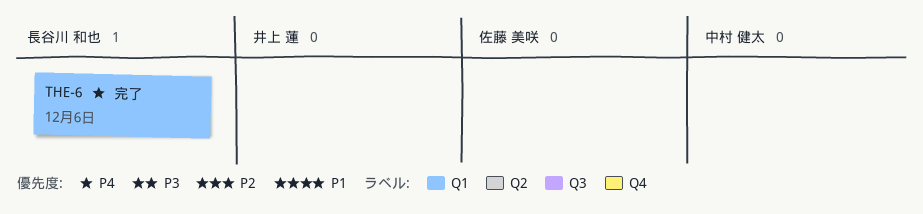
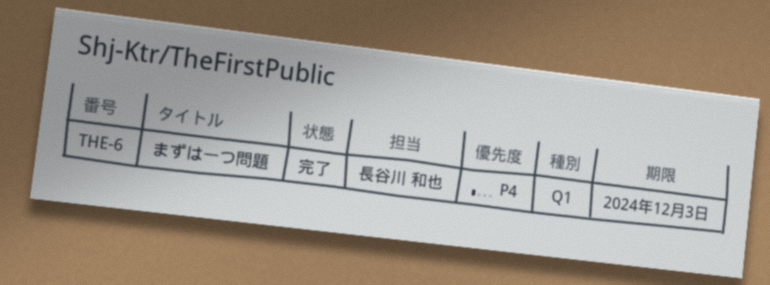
THE-6, due: Dec 6 -> Dec 3

